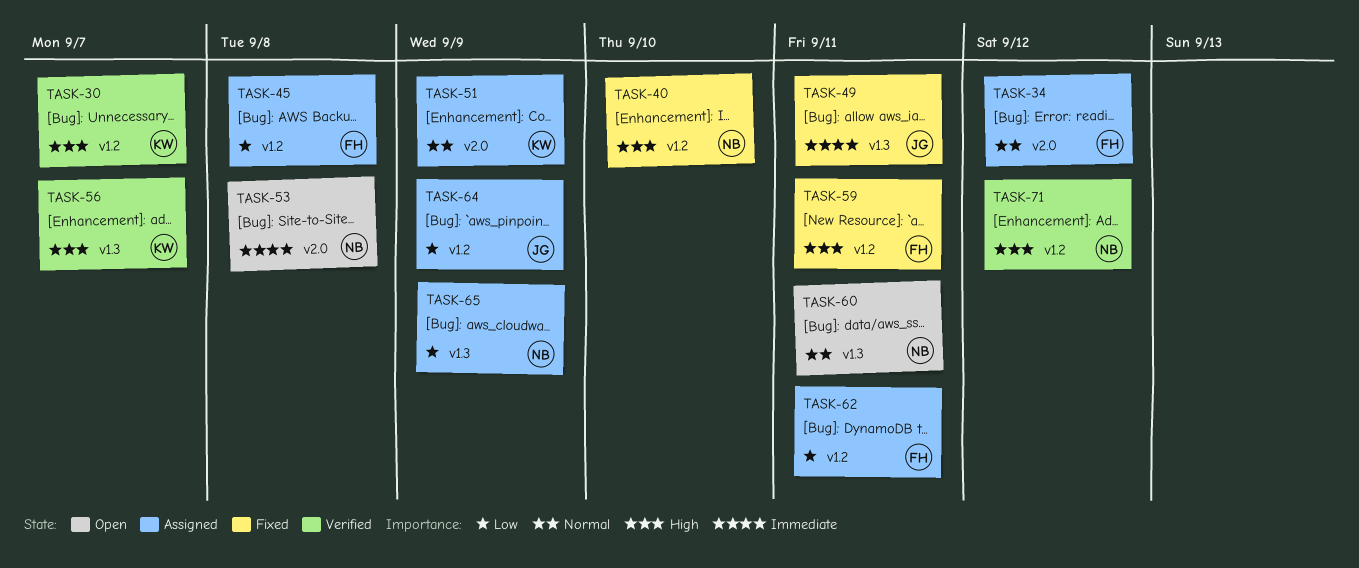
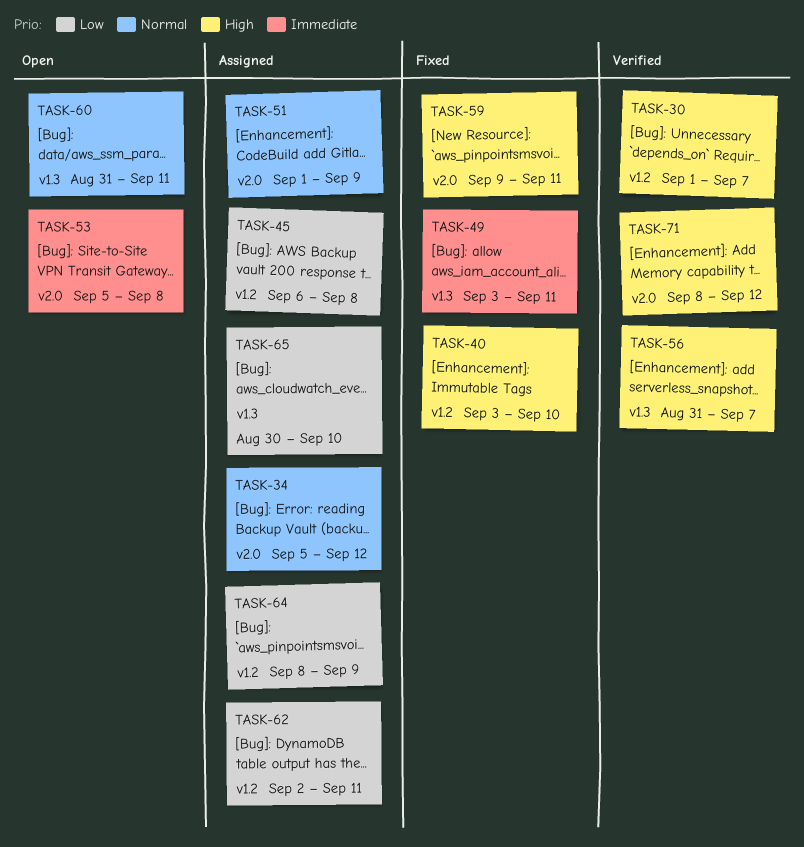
TASK-59, label: v1.2 -> v2.0
TASK-65, due: Sep 9 -> Sep 10
TASK-71, label: v1.2 -> v2.0

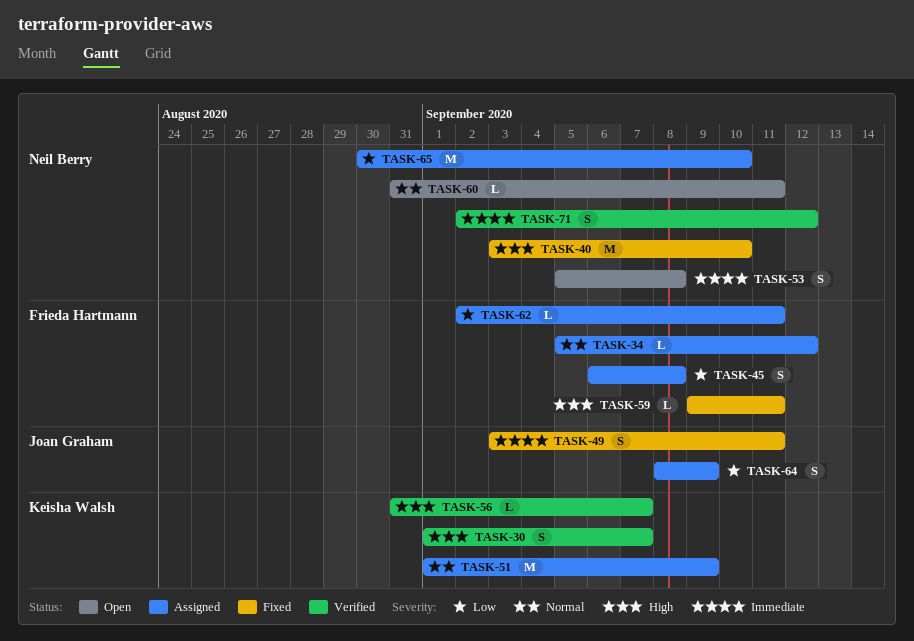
TASK-71, priority: High -> Immediate
TASK-71, start: Sep 8 -> Sep 2

